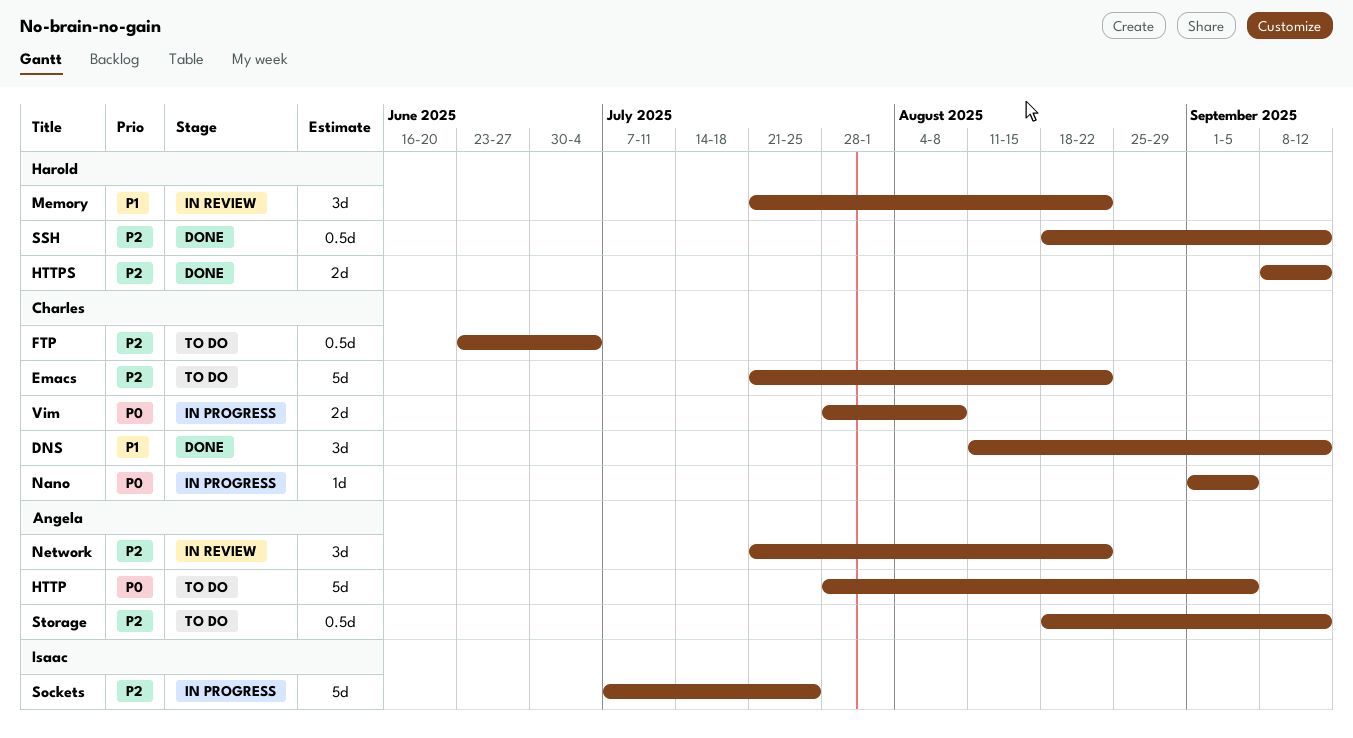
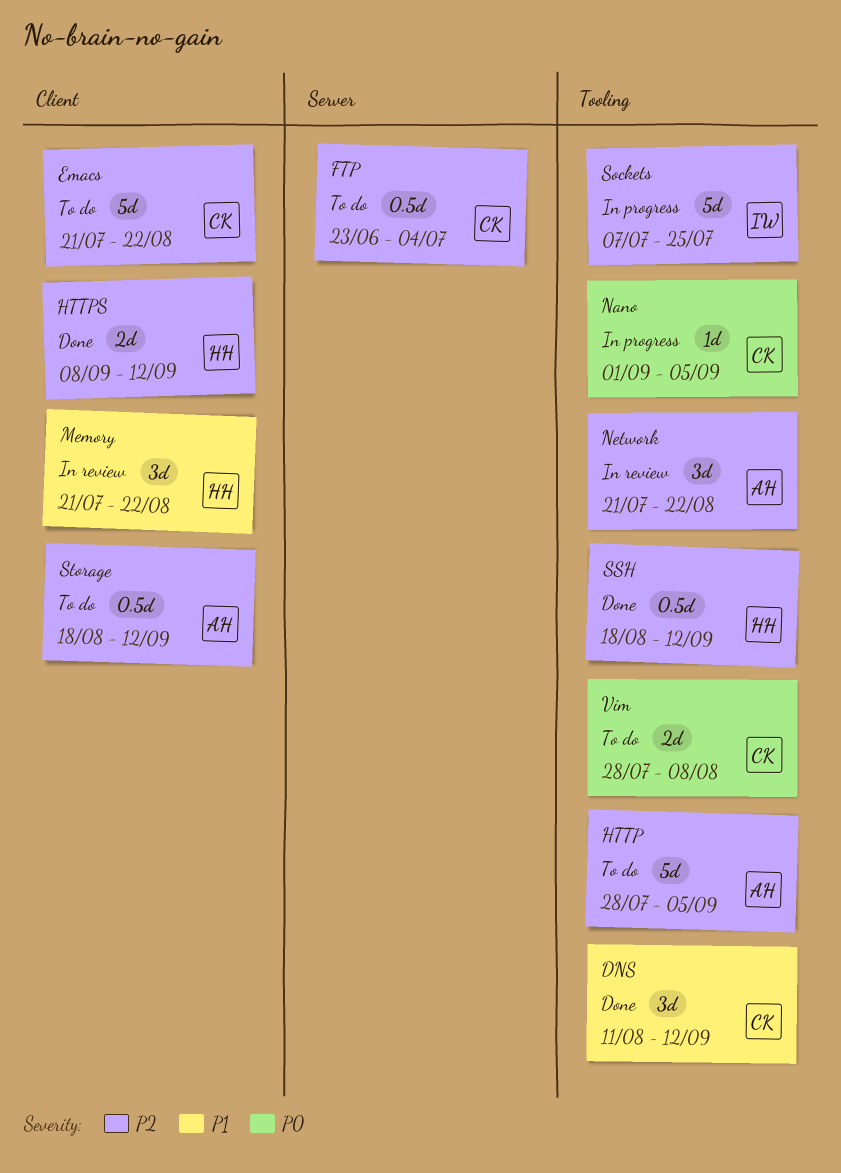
HTTP, priority: P0 -> P2
Vim, status: In progress -> To do

